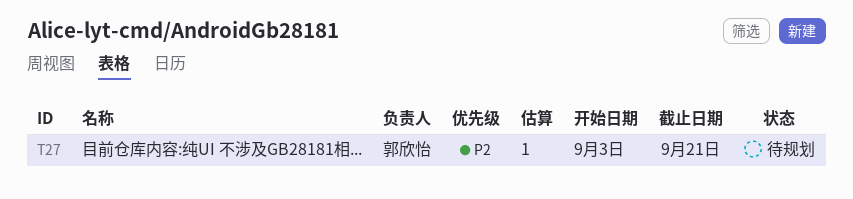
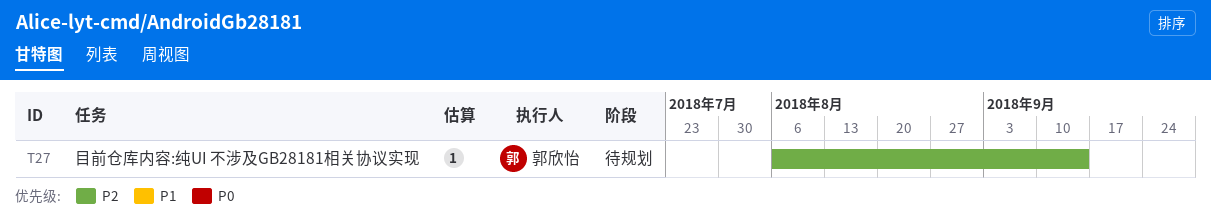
T27, start: Sep 3 -> Aug 6
T27, due: Sep 21 -> Sep 14

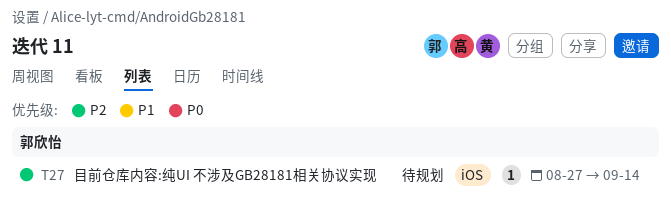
T27, start: Aug 6 -> Aug 27

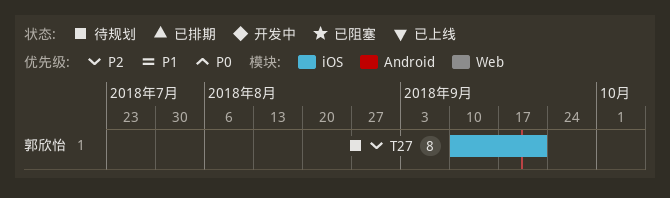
T27, estimate: 1 -> 8
T27, start: Aug 27 -> Sep 10
T27, due: Sep 14 -> Sep 21

